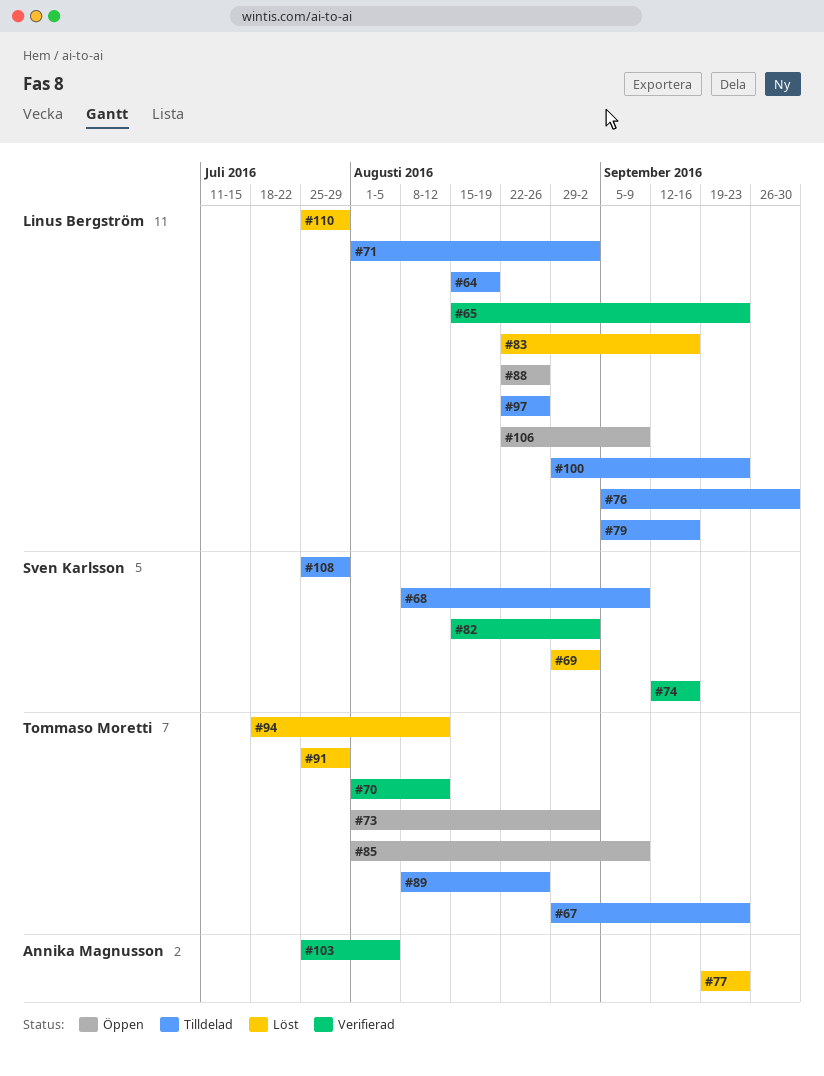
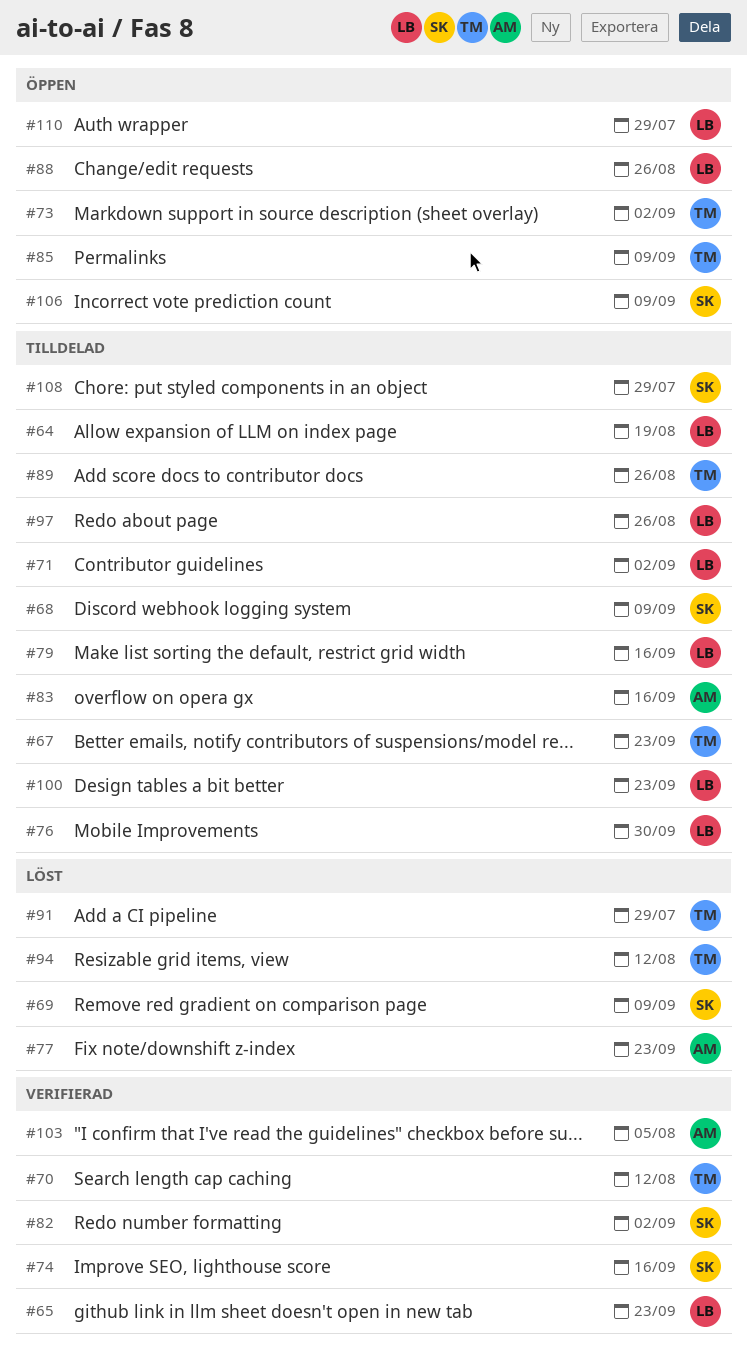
#69, due: Sep 2 -> Sep 9
#83, status: Löst -> Tilldelad
#83, owner: Linus Bergström -> Annika Magnusson
#106, owner: Linus Bergström -> Sven Karlsson
#110, status: Löst -> Öppen

